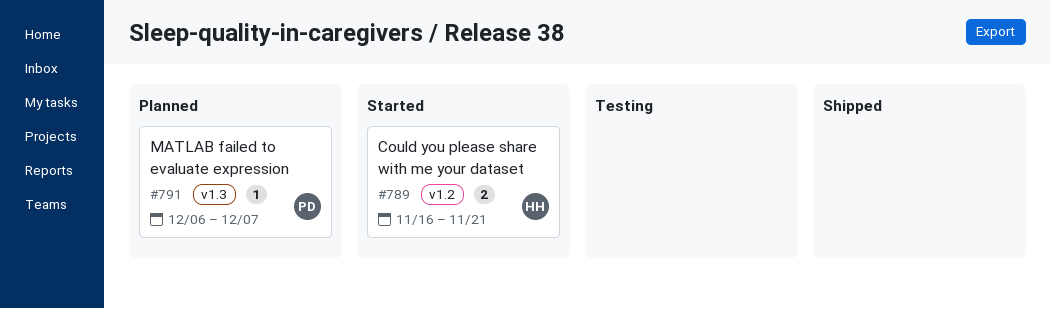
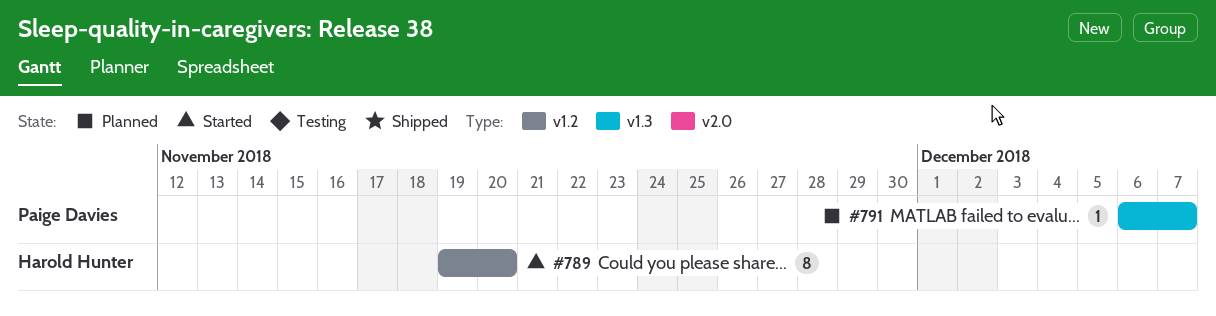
#789, estimate: 2 -> 8
#789, start: Nov 16 -> Nov 19
#789, due: Nov 21 -> Nov 20

